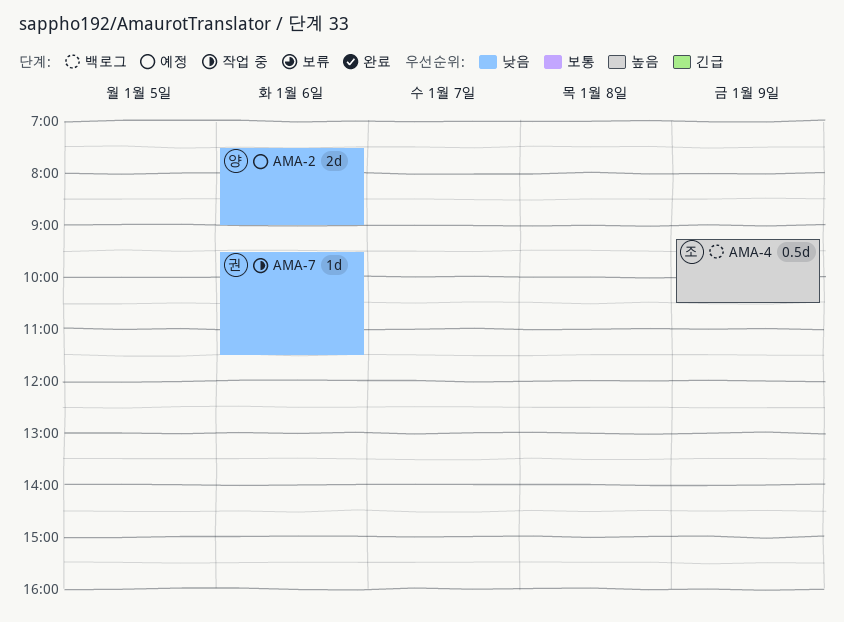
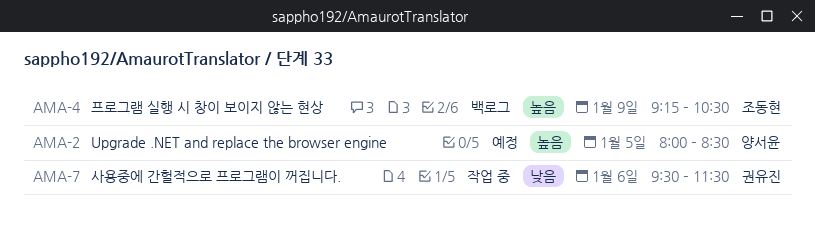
AMA-2, priority: 낮음 -> 높음
AMA-2, day: Jan 6 -> Jan 5
AMA-2, begins: 07:30 -> 08:00
AMA-2, ends: 09:00 -> 08:30

